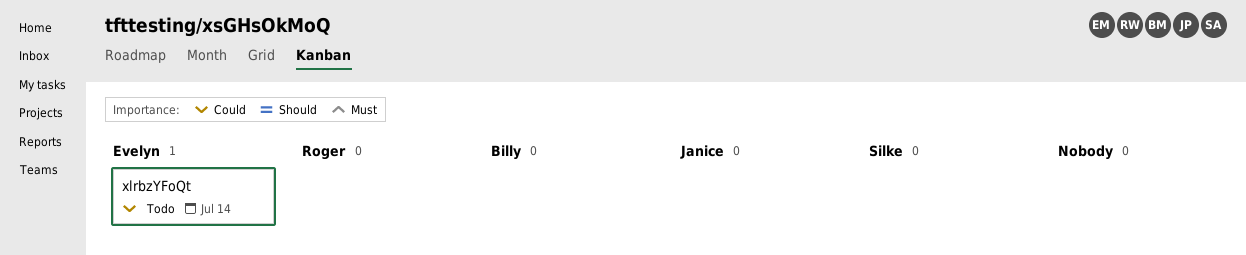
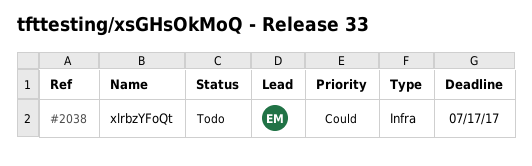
xlrbzYFoQt, due: Jul 14 -> Jul 17

